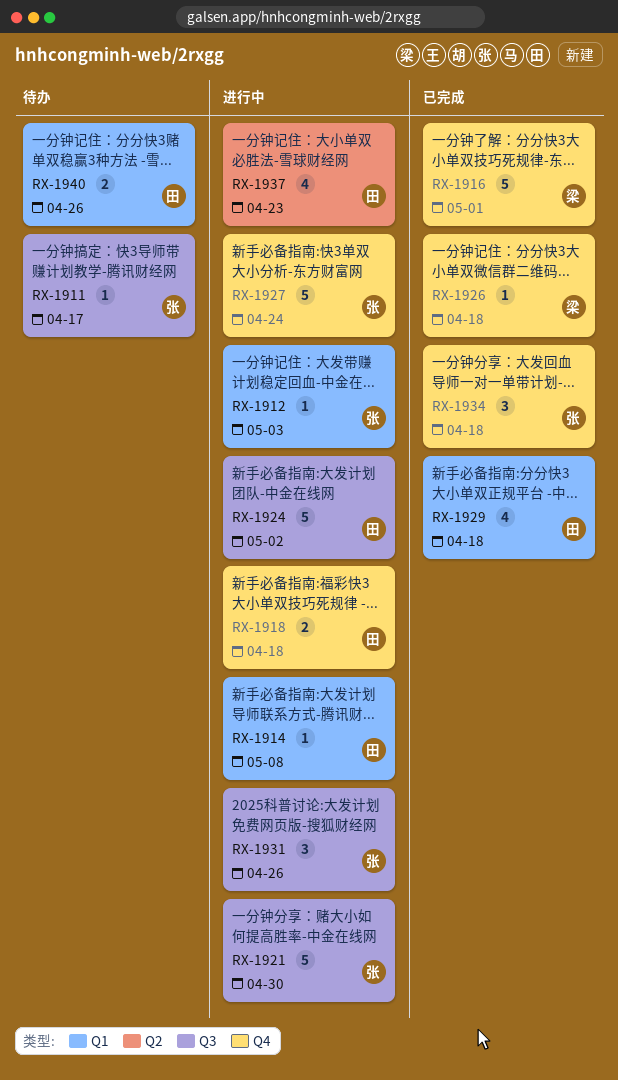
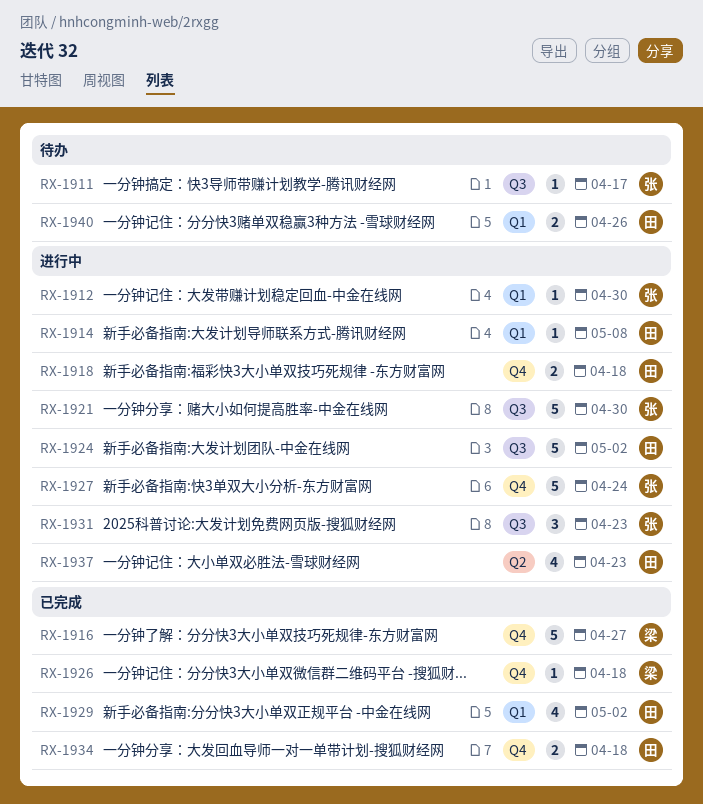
RX-1912, due: May 3 -> Apr 30
RX-1916, due: May 1 -> Apr 27
RX-1929, due: Apr 18 -> May 2
RX-1931, due: Apr 26 -> Apr 23
RX-1934, owner: 张 -> 田
RX-1934, estimate: 3 -> 2

